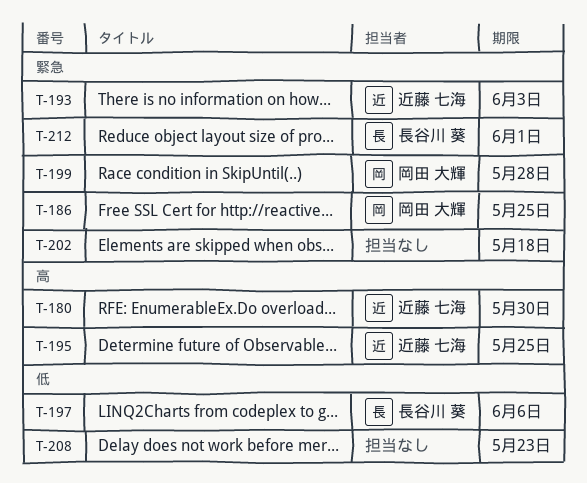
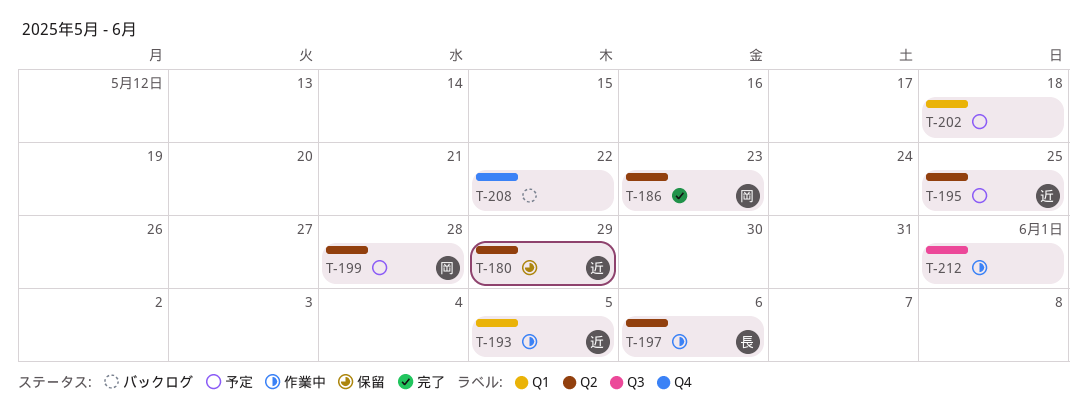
T-180, due: May 30 -> May 29
T-186, due: May 25 -> May 23
T-193, due: Jun 3 -> Jun 5
T-208, due: May 23 -> May 22
T-212, owner: 長谷川 葵 -> none

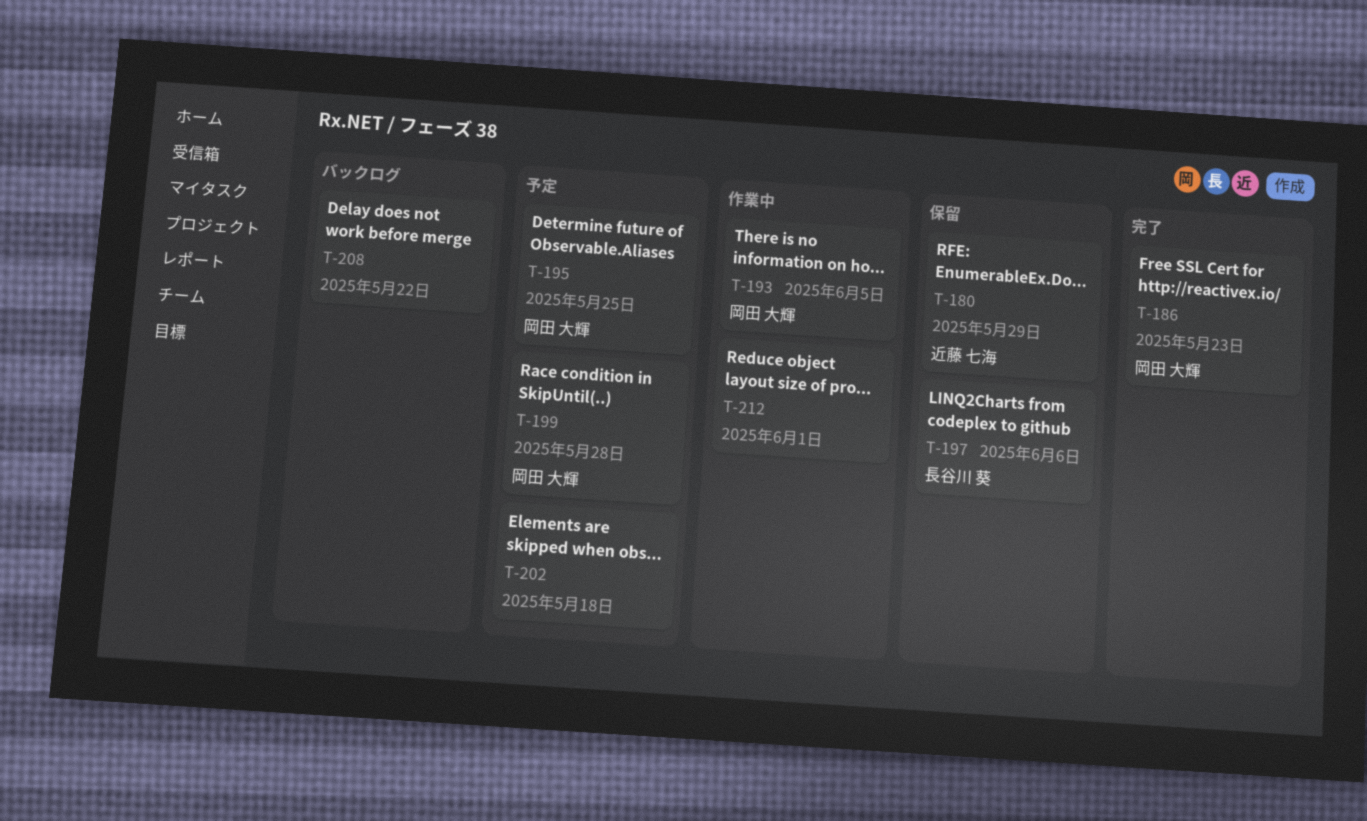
T-193, owner: 近藤 七海 -> 岡田 大輝
T-195, owner: 近藤 七海 -> 岡田 大輝
T-197, status: 作業中 -> 保留

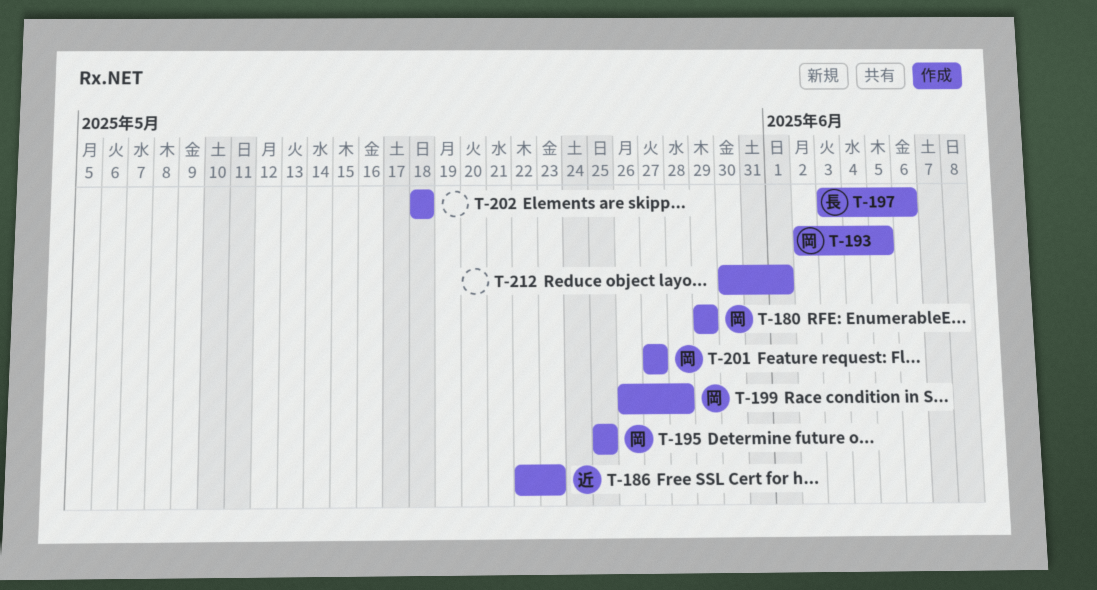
T-180, owner: 近藤 七海 -> 岡田 大輝
T-186, owner: 岡田 大輝 -> 近藤 七海
T-201: none -> present
T-208: present -> none

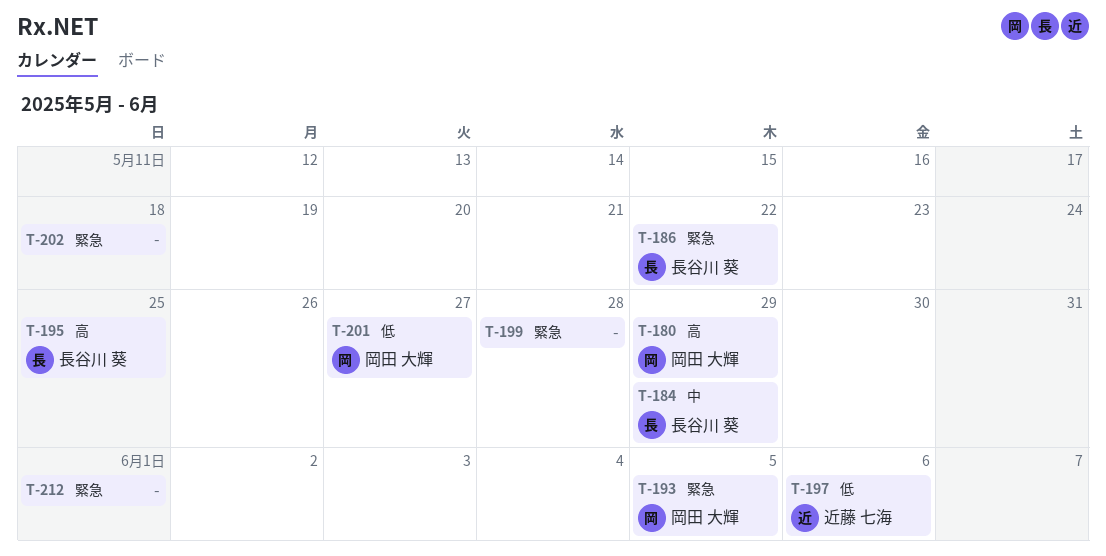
T-184: none -> present
T-186, owner: 近藤 七海 -> 長谷川 葵
T-186, due: May 23 -> May 22
T-195, owner: 岡田 大輝 -> 長谷川 葵
T-197, owner: 長谷川 葵 -> 近藤 七海
T-199, owner: 岡田 大輝 -> none

